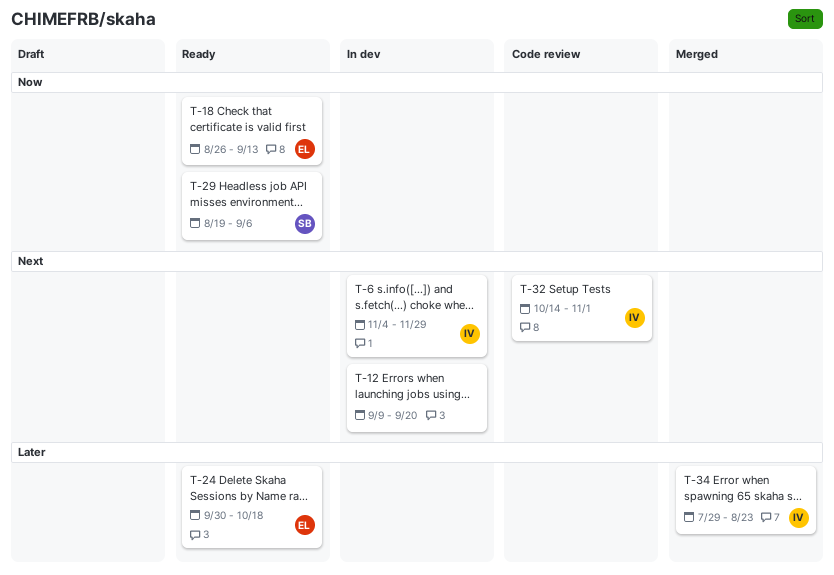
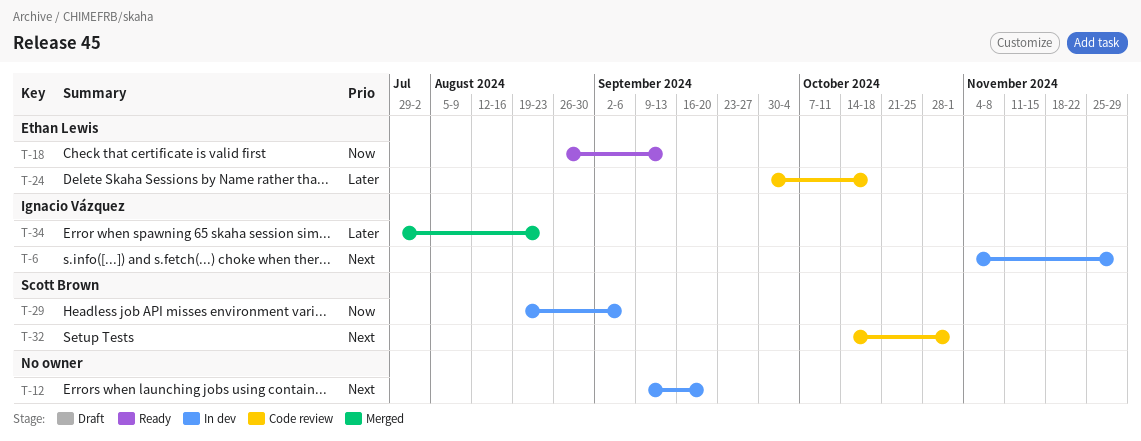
T-24, status: Ready -> Code review
T-29, status: Ready -> In dev
T-32, owner: Ignacio Vázquez -> Scott Brown

